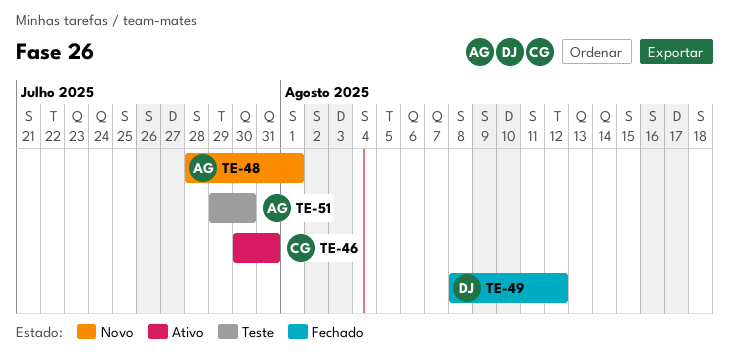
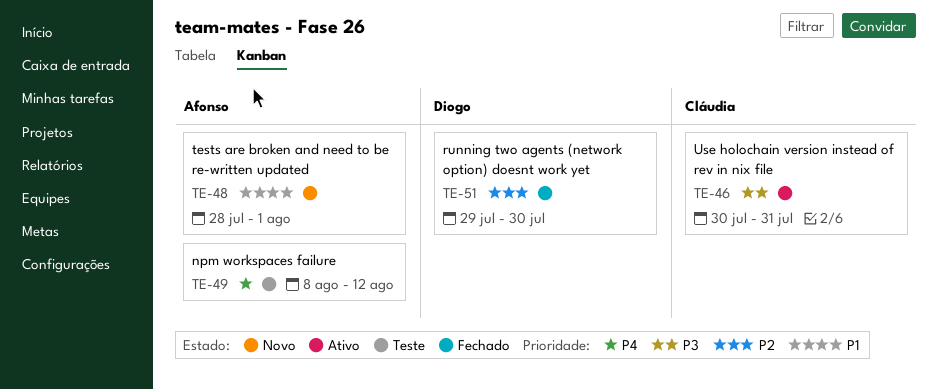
TE-49, status: Fechado -> Teste
TE-49, owner: Diogo -> Afonso
TE-51, status: Teste -> Fechado
TE-51, owner: Afonso -> Diogo

